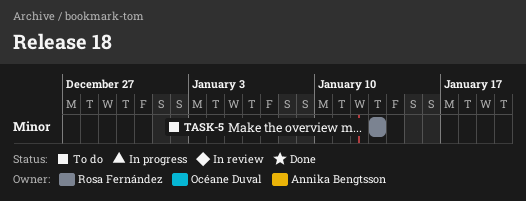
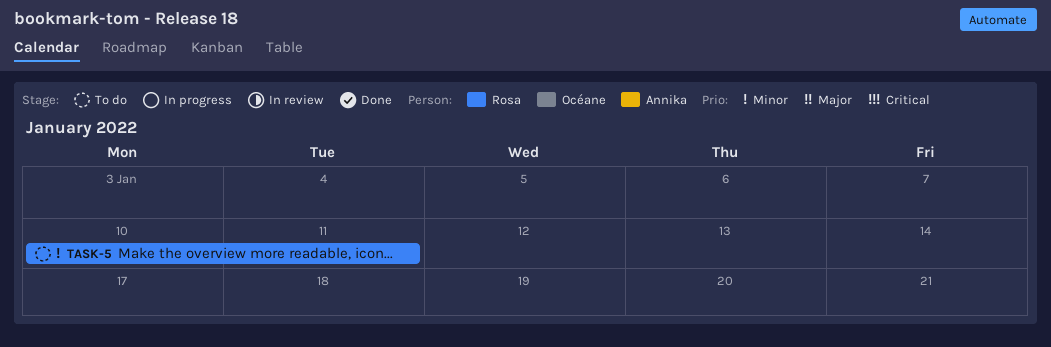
TASK-5, start: Jan 13 -> Jan 10
TASK-5, due: Jan 13 -> Jan 11

